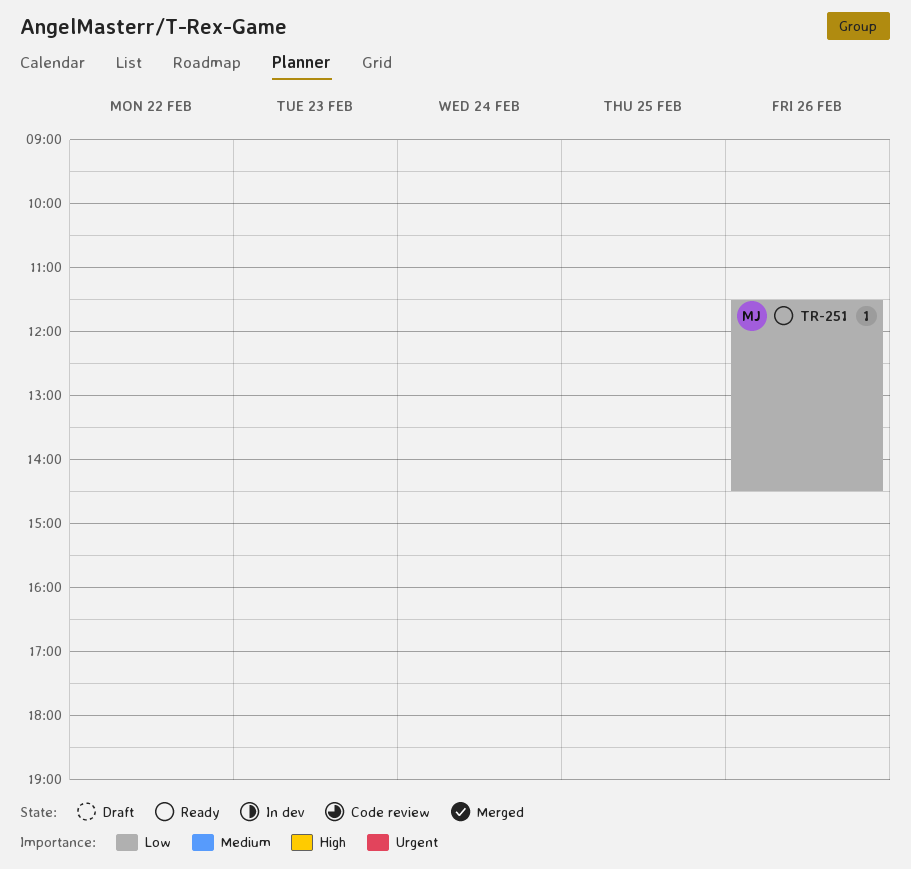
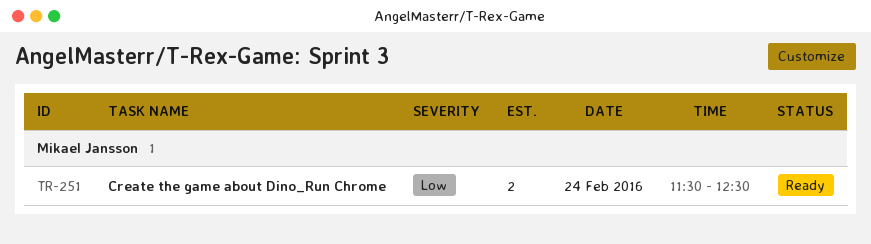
TR-251, estimate: 1 -> 2
TR-251, day: Feb 26 -> Feb 24
TR-251, ends: 14:30 -> 12:30

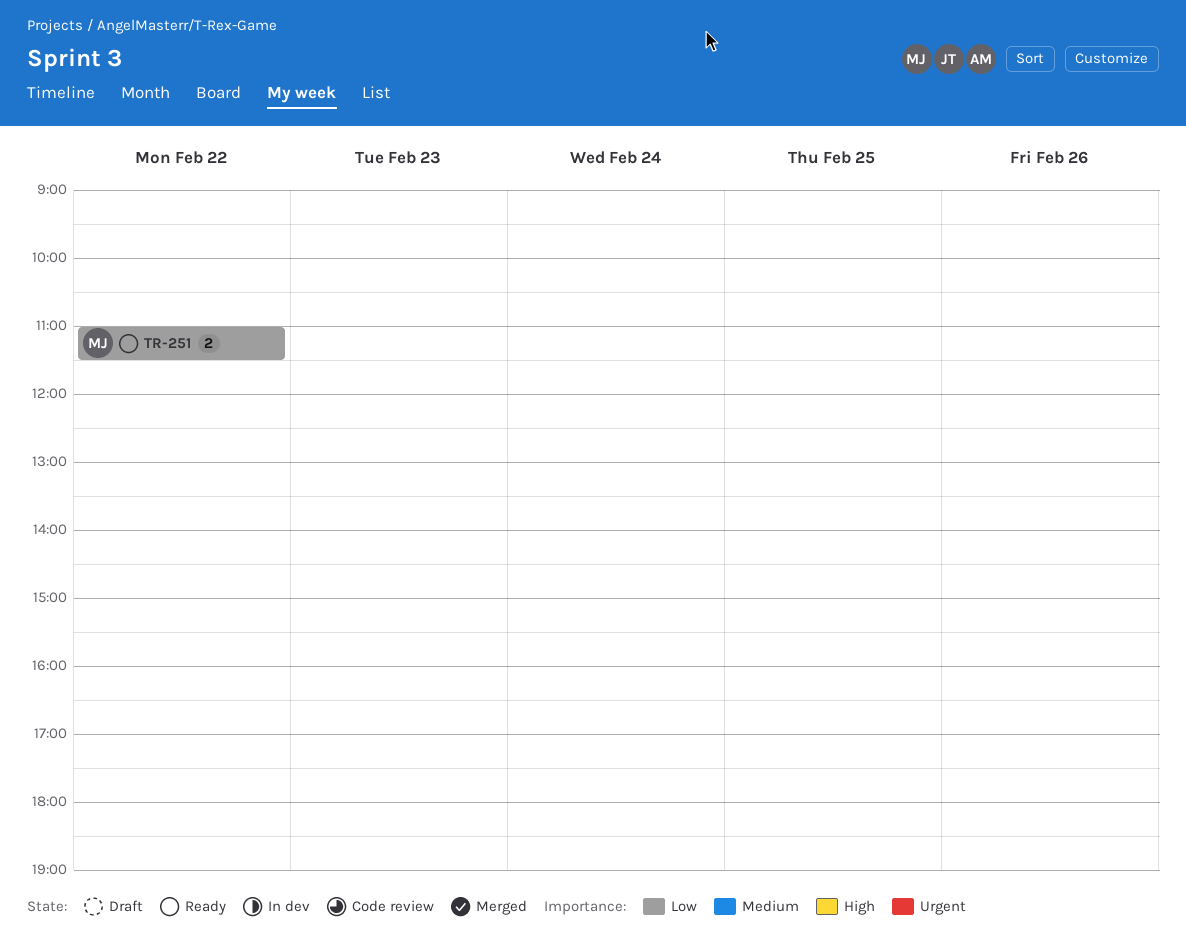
TR-251, day: Feb 24 -> Feb 22
TR-251, begins: 11:30 -> 11:00
TR-251, ends: 12:30 -> 11:30

